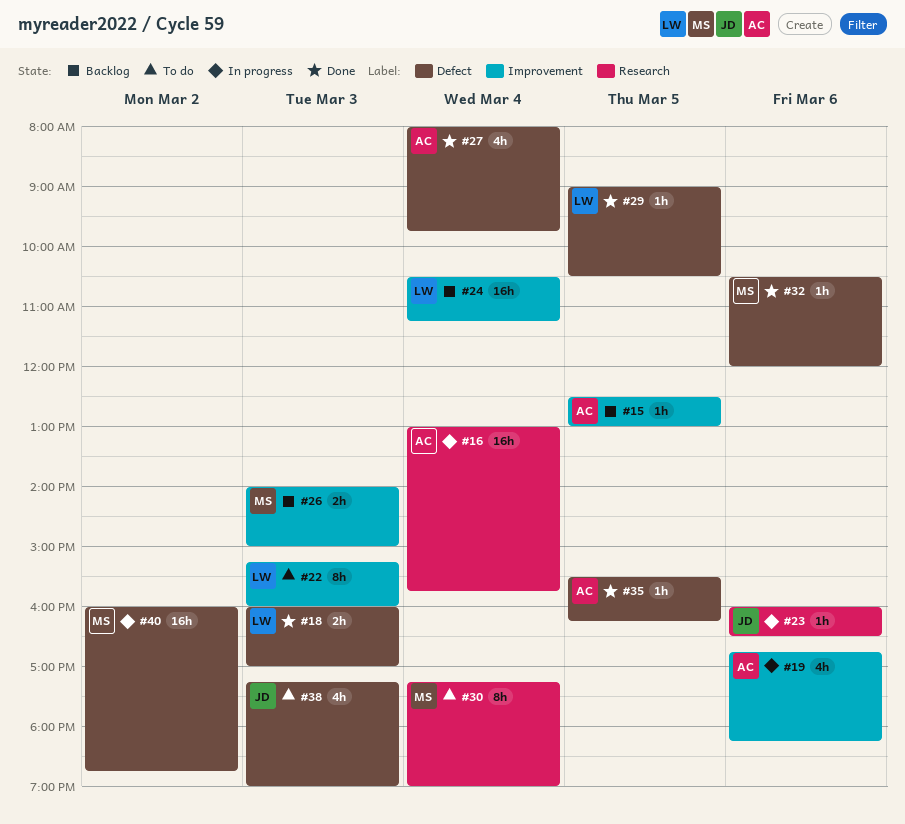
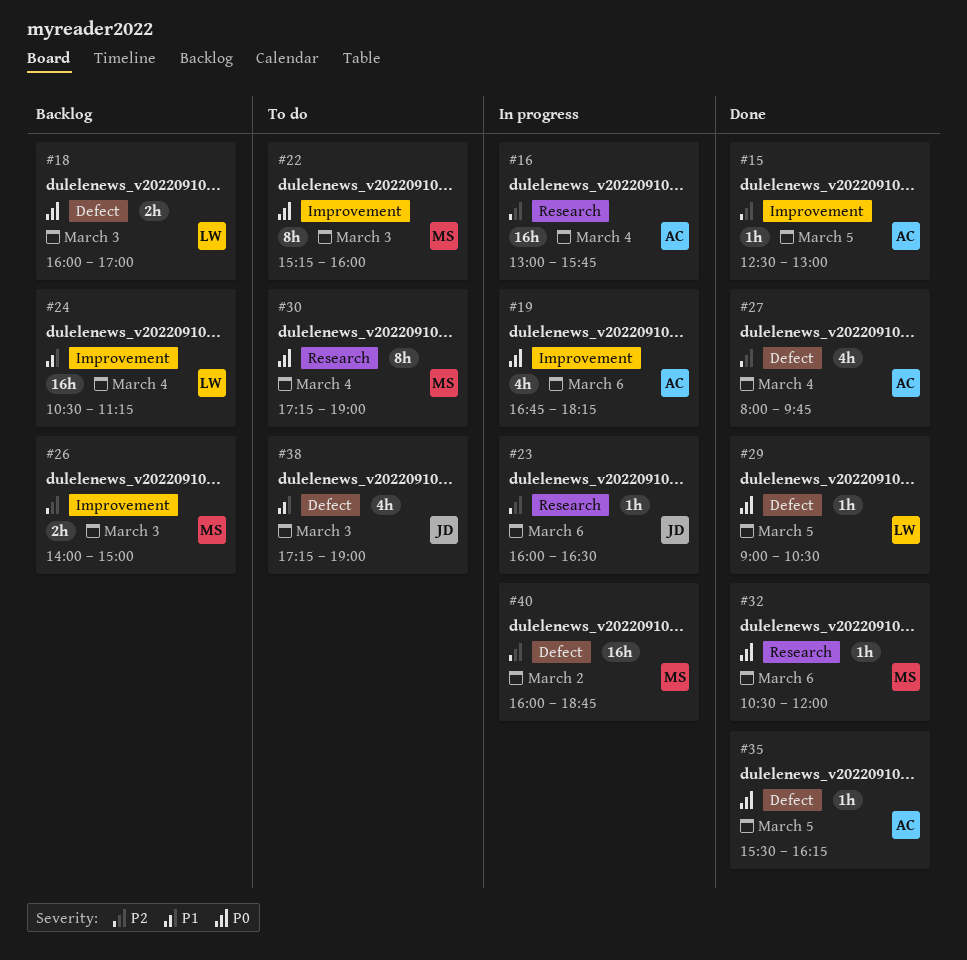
#15, status: Backlog -> Done
#18, status: Done -> Backlog
#22, owner: LW -> MS
#32, label: Defect -> Research

